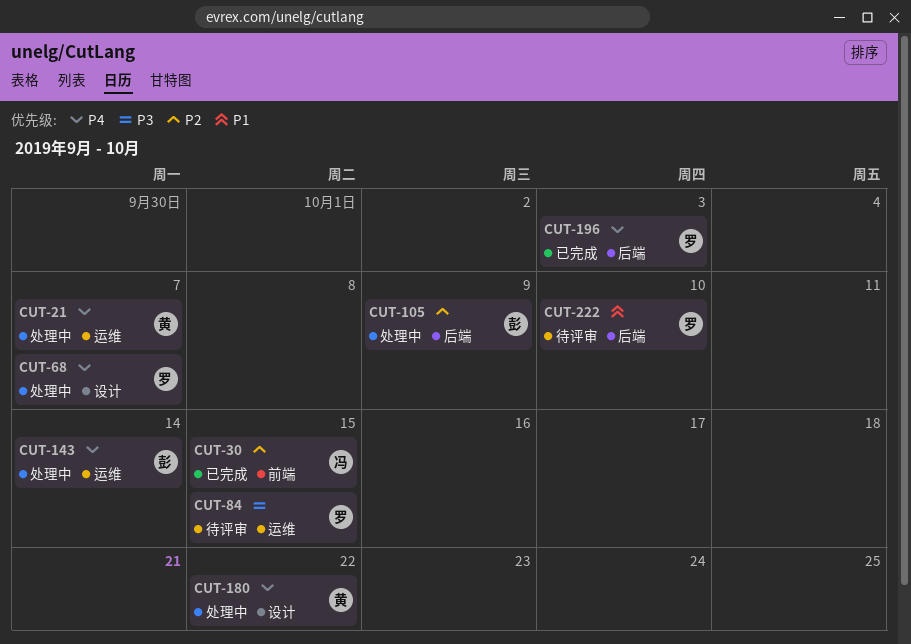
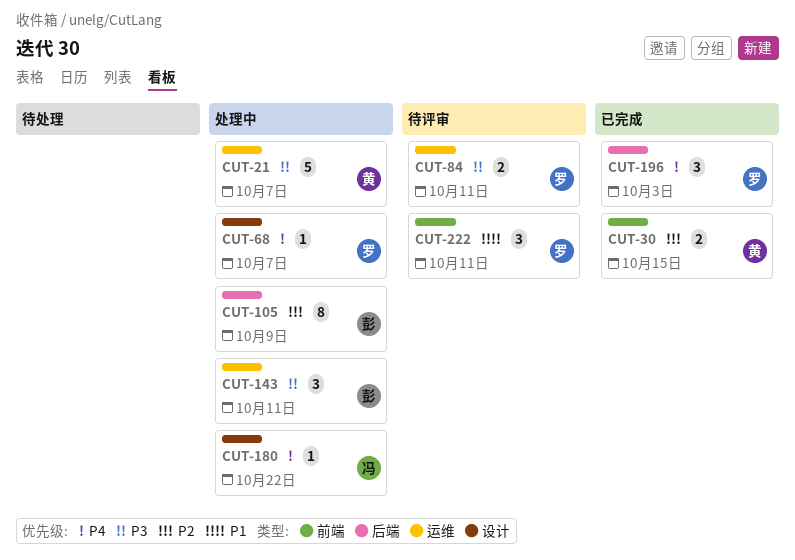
CUT-21, priority: P4 -> P3
CUT-30, owner: 冯 -> 黄
CUT-84, due: Oct 15 -> Oct 11
CUT-143, priority: P4 -> P3
CUT-143, due: Oct 14 -> Oct 11
CUT-180, owner: 黄 -> 冯
CUT-222, label: 后端 -> 前端
CUT-222, due: Oct 10 -> Oct 11

